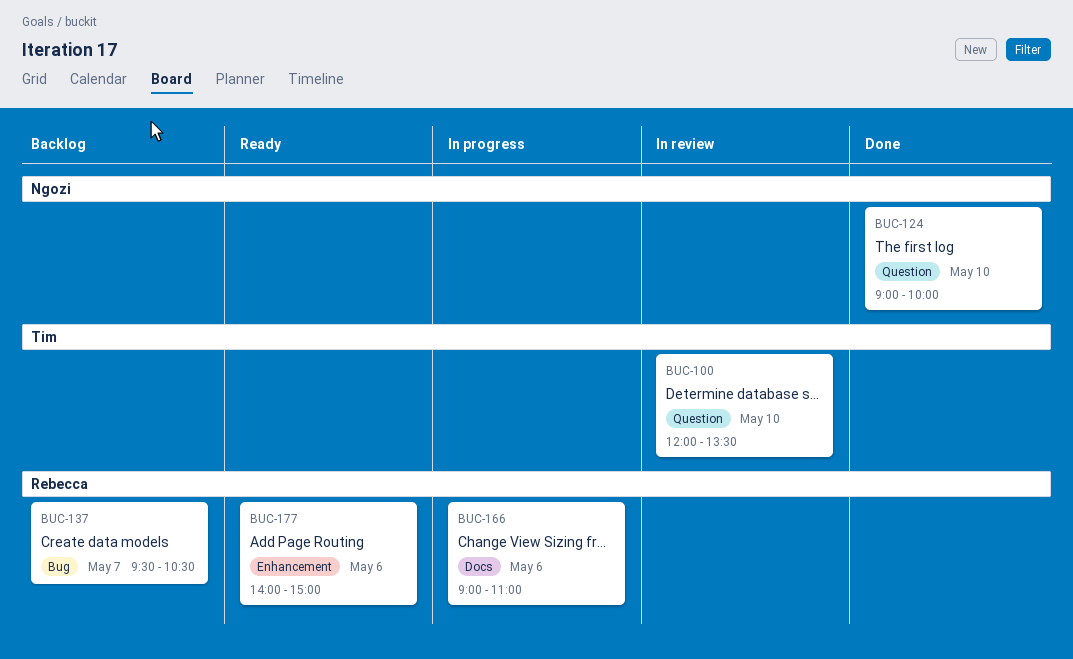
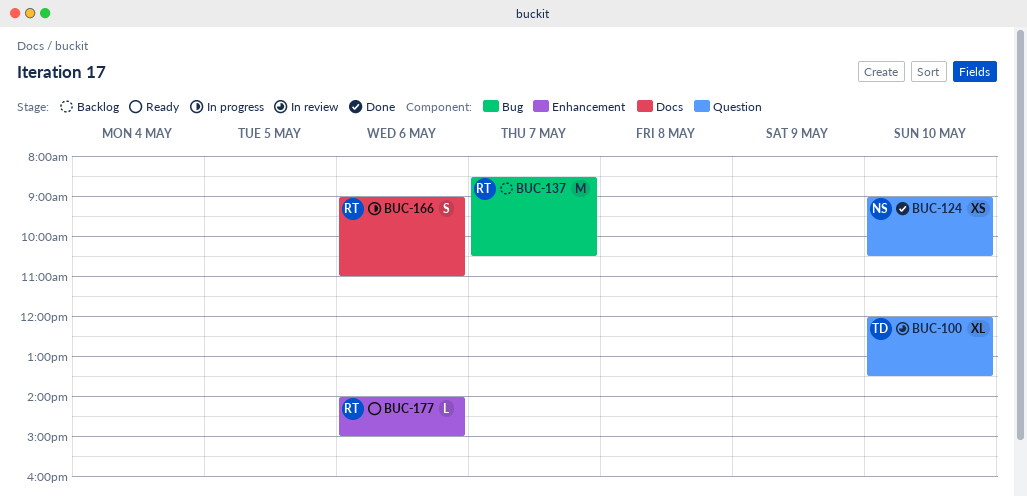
BUC-124, ends: 10:00 -> 10:30
BUC-137, begins: 09:30 -> 08:30

